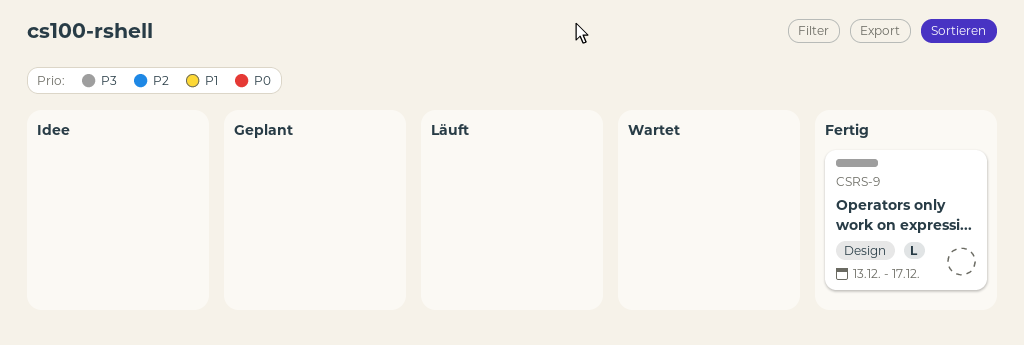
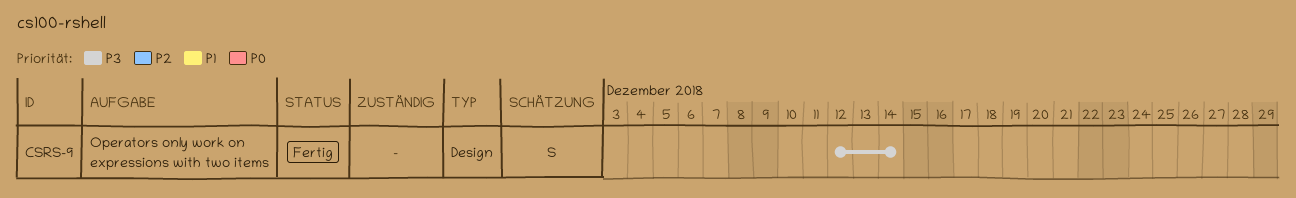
CSRS-9, estimate: L -> S
CSRS-9, start: Dec 13 -> Dec 12
CSRS-9, due: Dec 17 -> Dec 14

